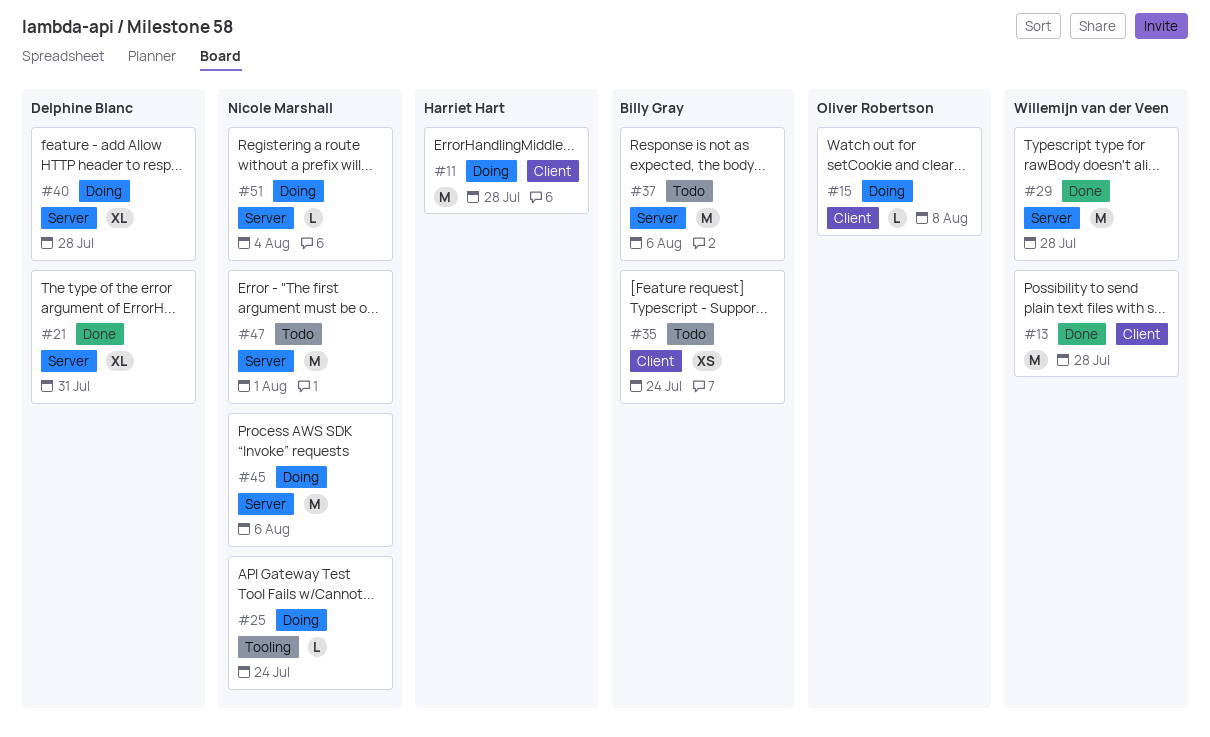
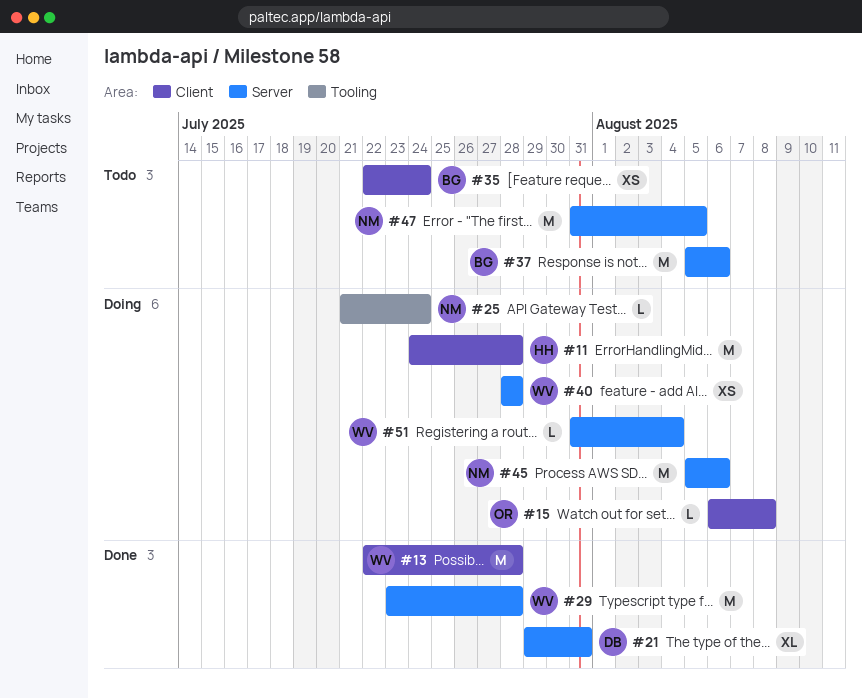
#40, owner: Delphine Blanc -> Willemijn van der Veen
#40, estimate: XL -> XS
#47, due: Aug 1 -> Aug 5
#51, owner: Nicole Marshall -> Willemijn van der Veen

